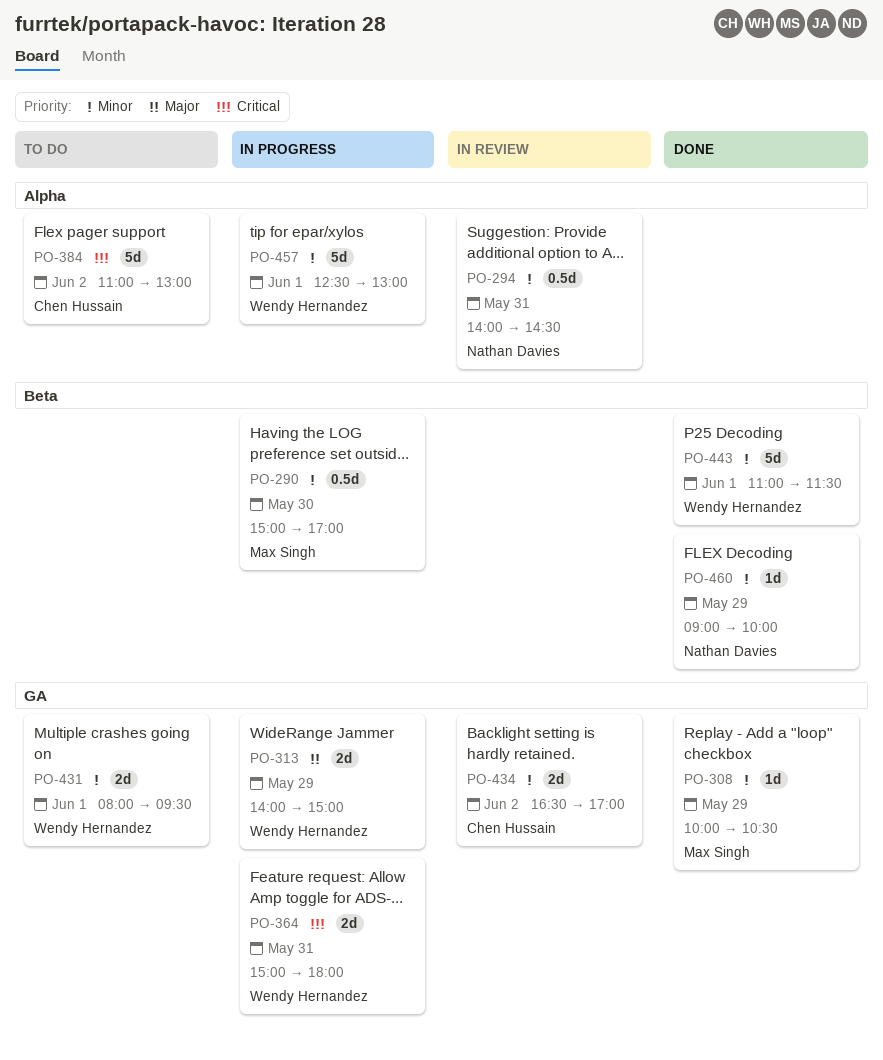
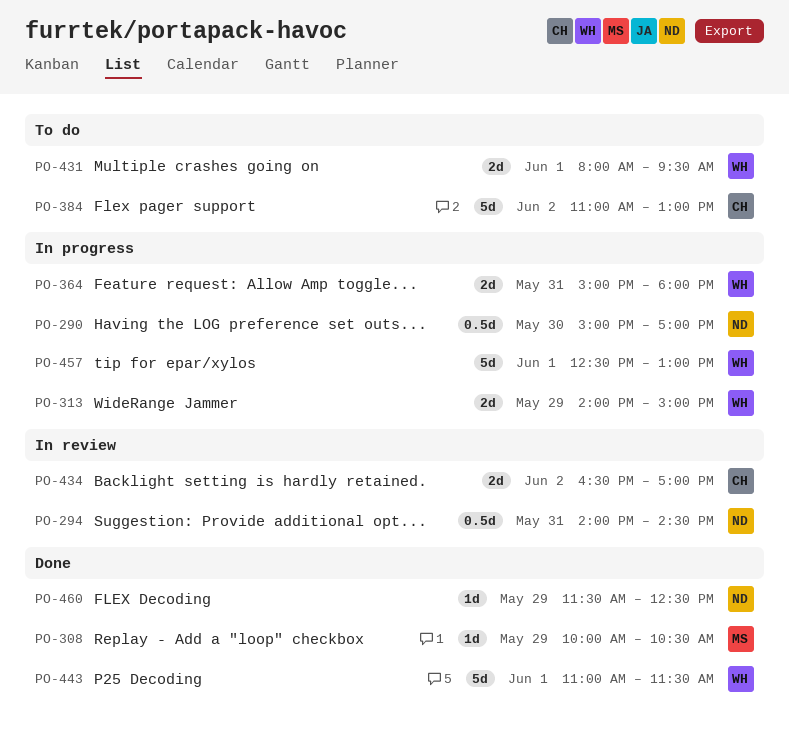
PO-290, owner: Max Singh -> Nathan Davies
PO-460, begins: 09:00 -> 11:30
PO-460, ends: 10:00 -> 12:30

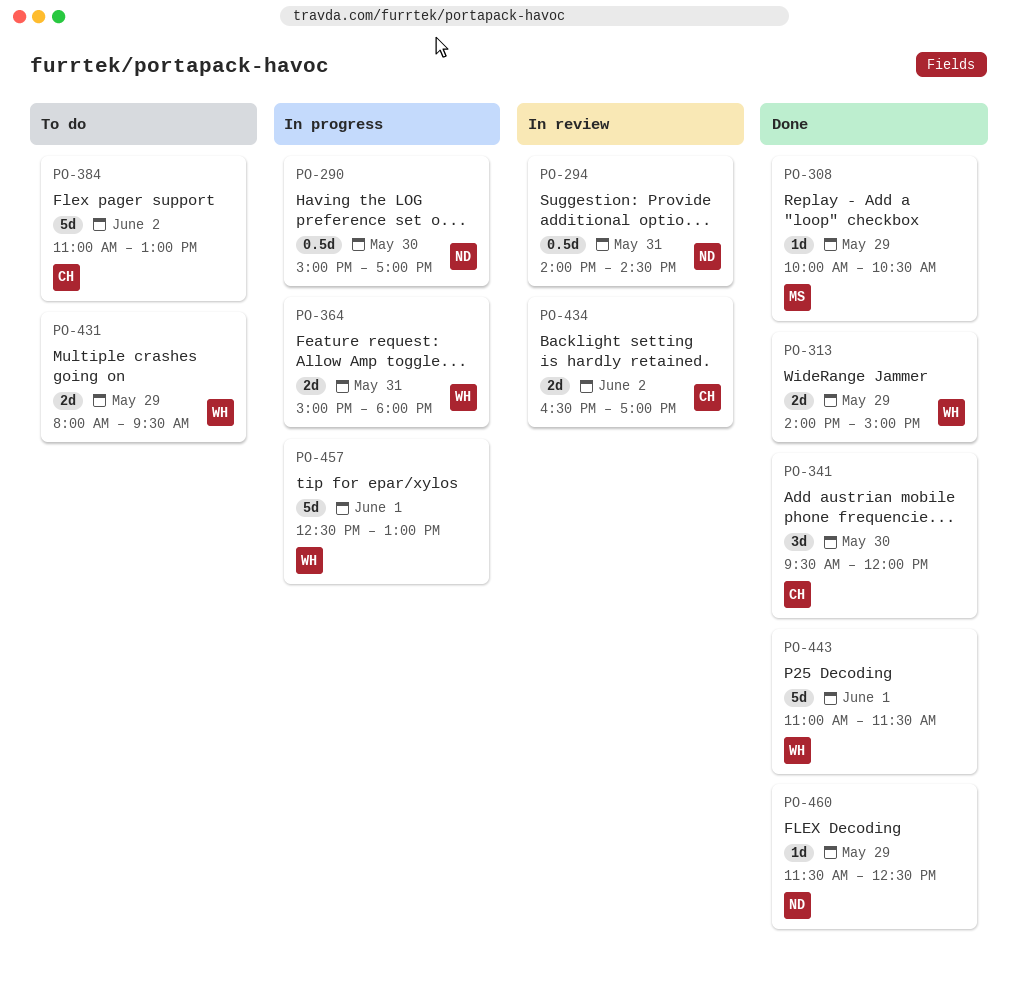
PO-313, status: In progress -> Done
PO-341: none -> present
PO-431, day: Jun 1 -> May 29

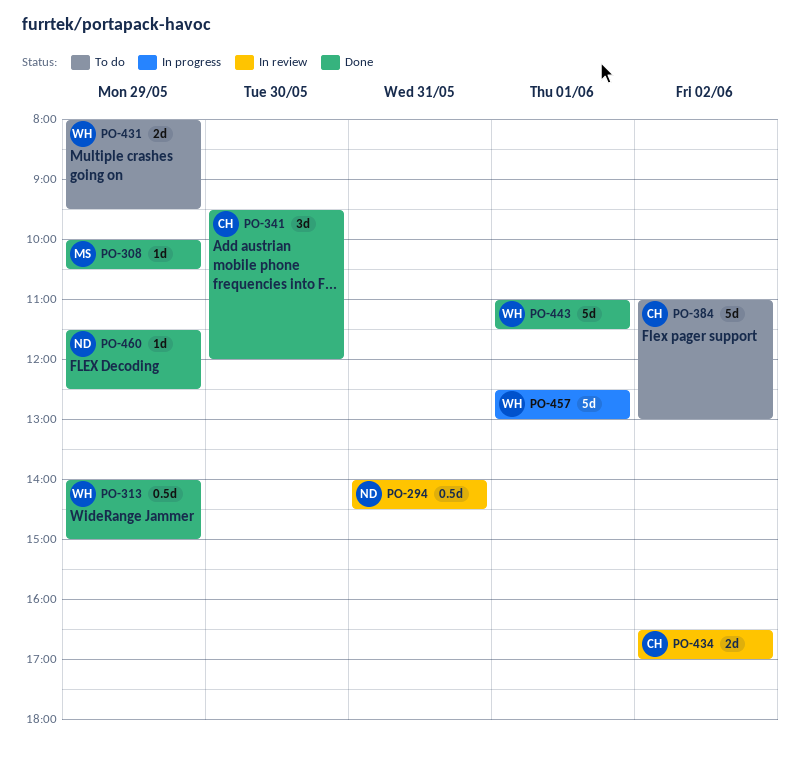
PO-290: present -> none
PO-313, estimate: 2d -> 0.5d
PO-364: present -> none

